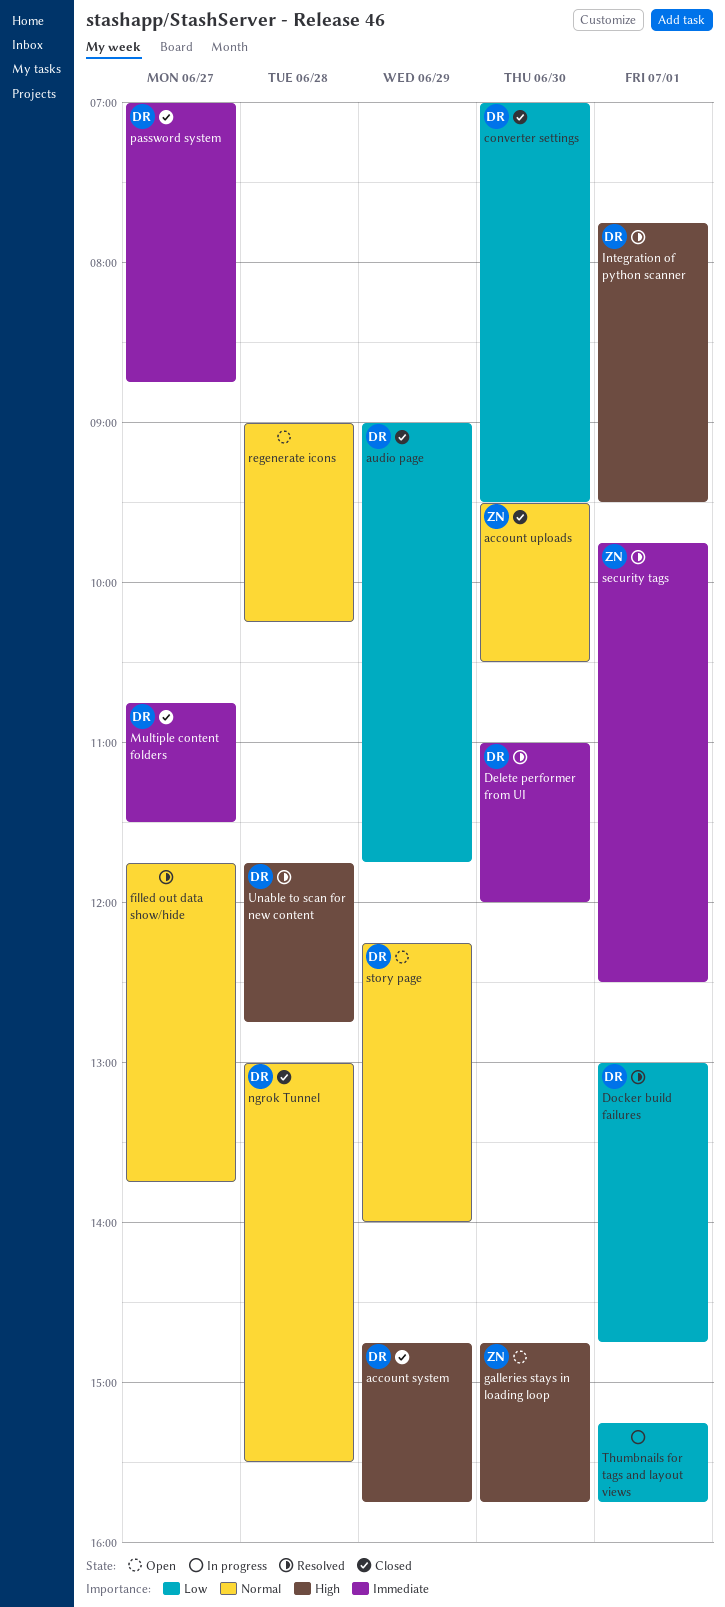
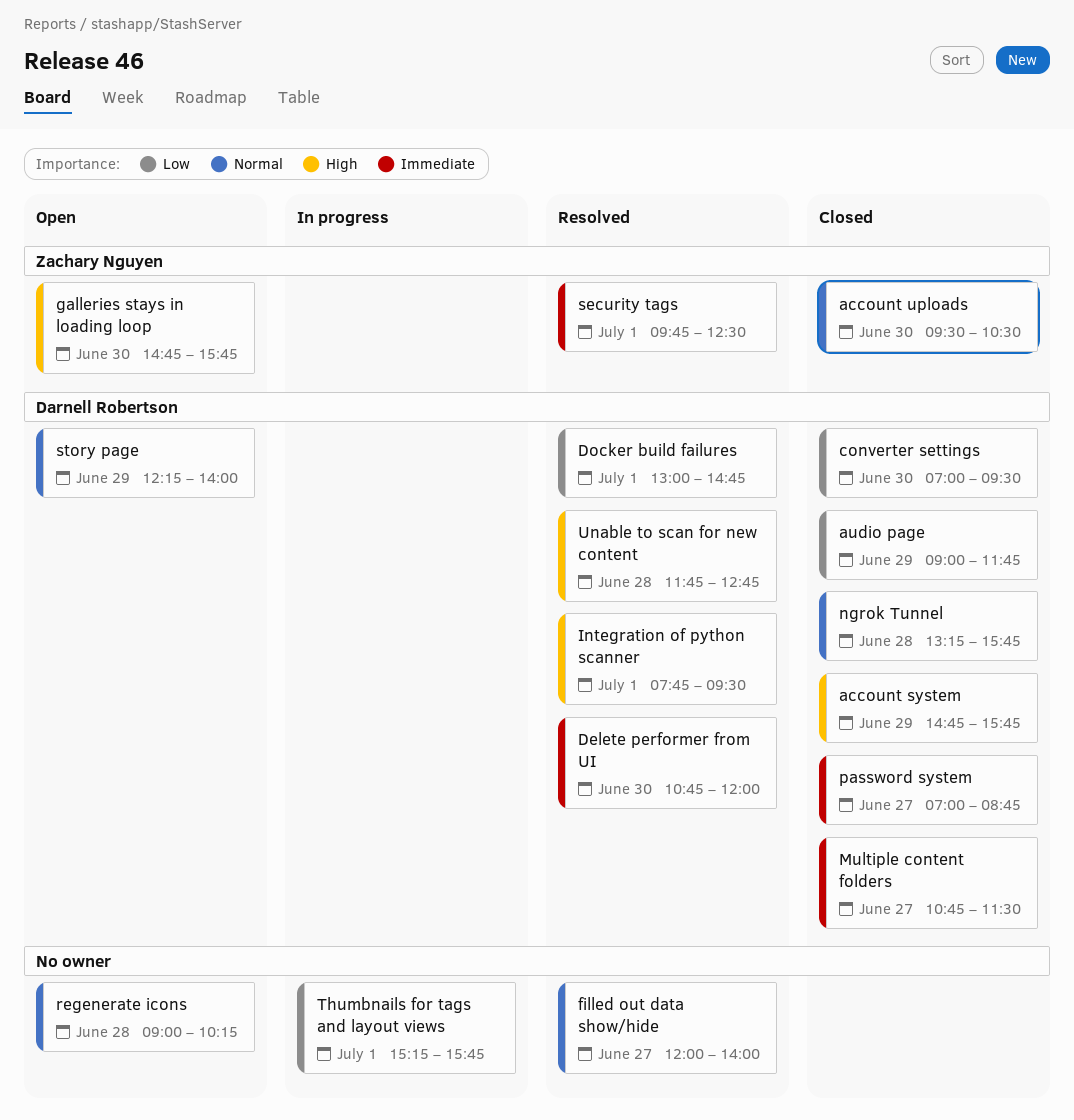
Delete performer from UI, begins: 11:00 -> 10:45
filled out data show/hide, begins: 11:45 -> 12:00
filled out data show/hide, ends: 13:45 -> 14:00
ngrok Tunnel, begins: 13:00 -> 13:15
ngrok Tunnel, ends: 15:30 -> 15:45

